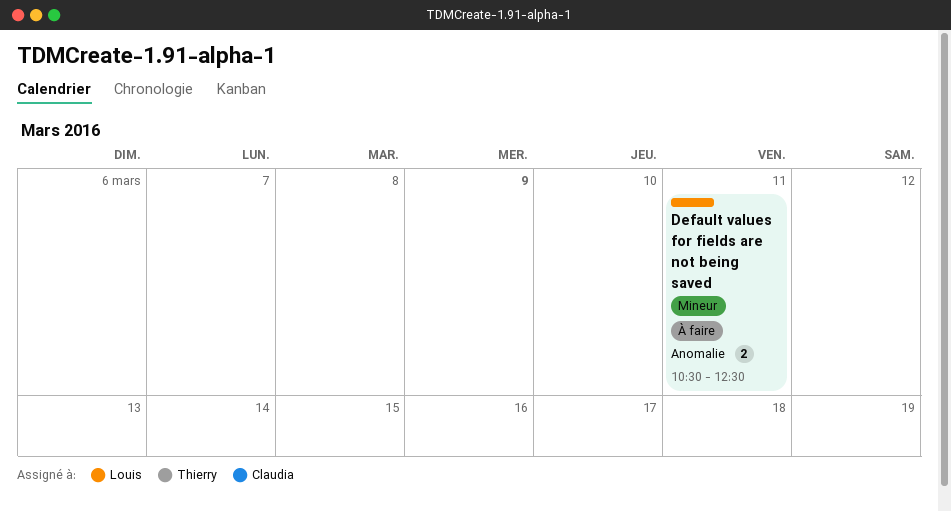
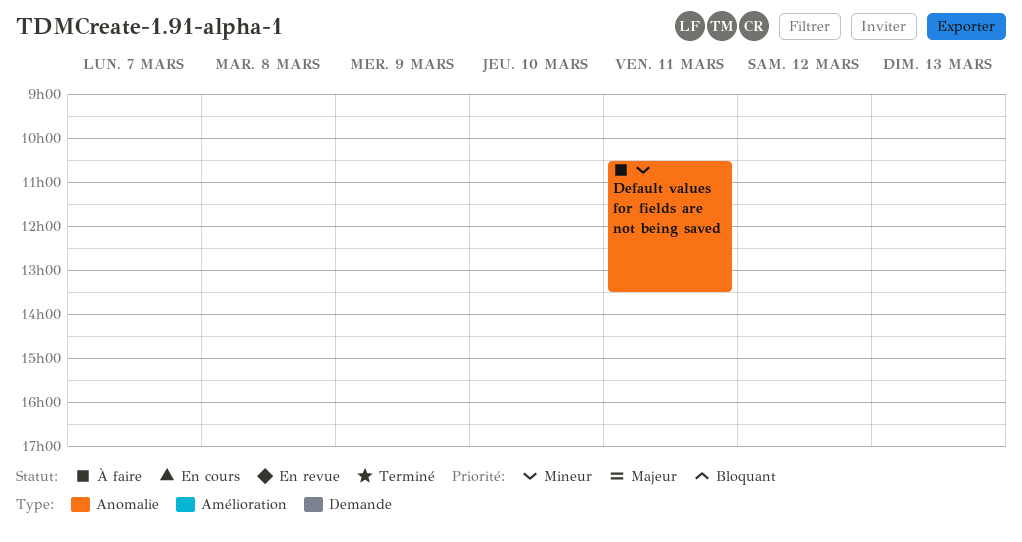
Default values for fields are not being saved, ends: 12:30 -> 13:30

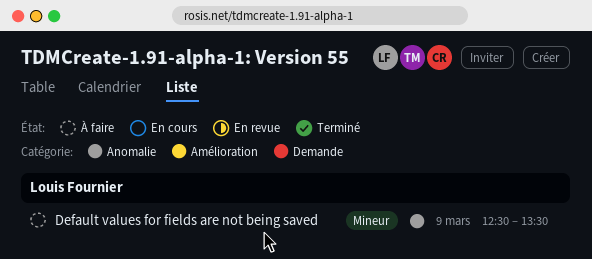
Default values for fields are not being saved, day: Mar 11 -> Mar 9
Default values for fields are not being saved, begins: 10:30 -> 12:30

